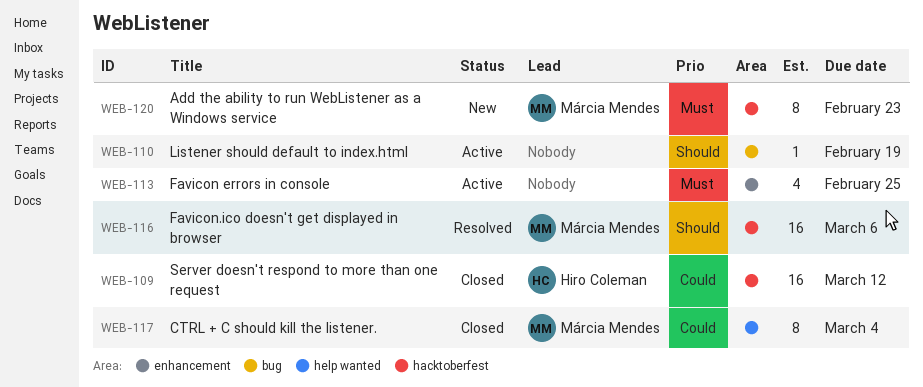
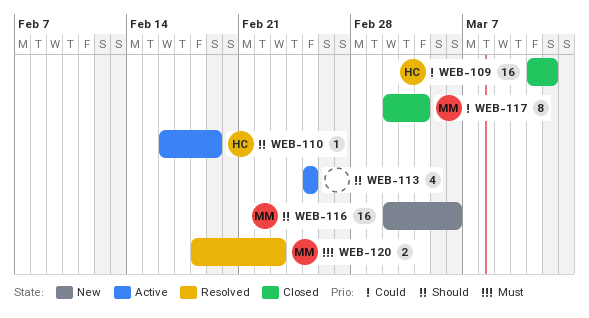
WEB-110, owner: none -> Hiro Coleman
WEB-113, priority: Must -> Should
WEB-116, status: Resolved -> New
WEB-120, status: New -> Resolved
WEB-120, estimate: 8 -> 2

